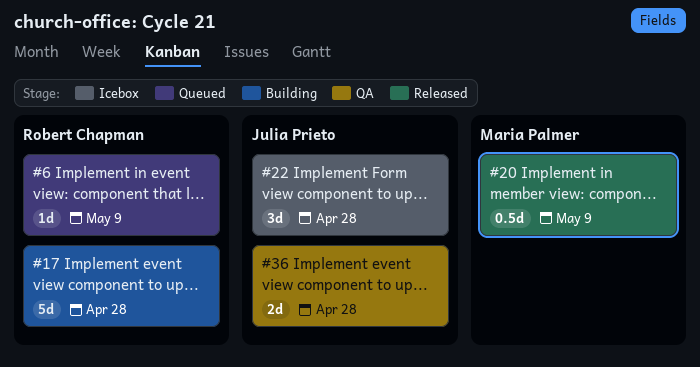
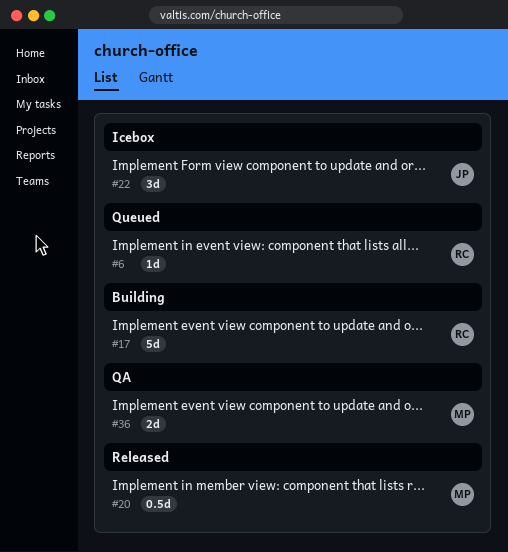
#36, owner: Julia Prieto -> Maria Palmer

